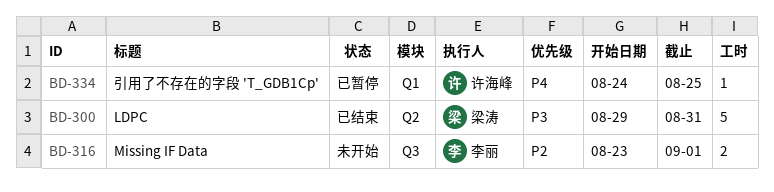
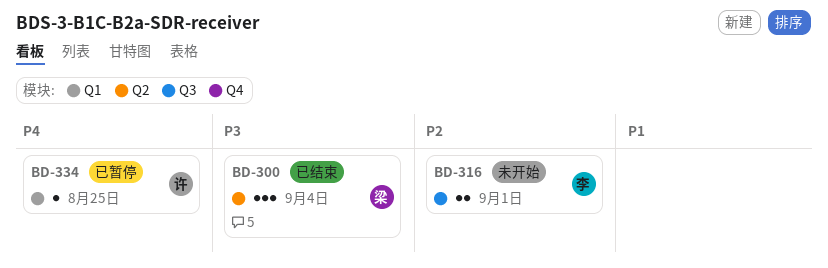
BD-300, estimate: 5 -> 3
BD-300, due: Aug 31 -> Sep 4

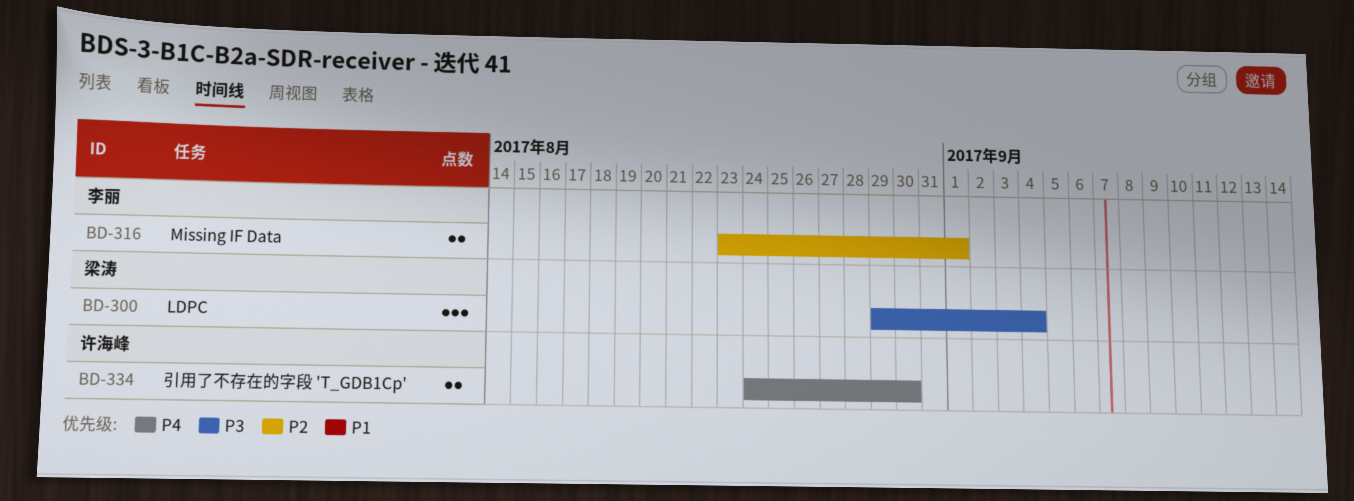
BD-334, estimate: 1 -> 2
BD-334, due: Aug 25 -> Aug 30

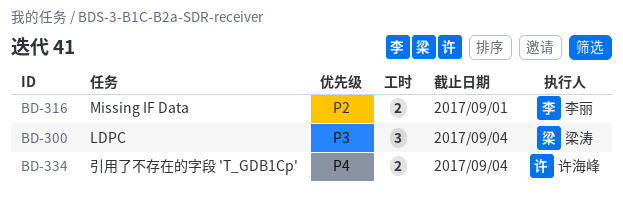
BD-334, due: Aug 30 -> Sep 4

